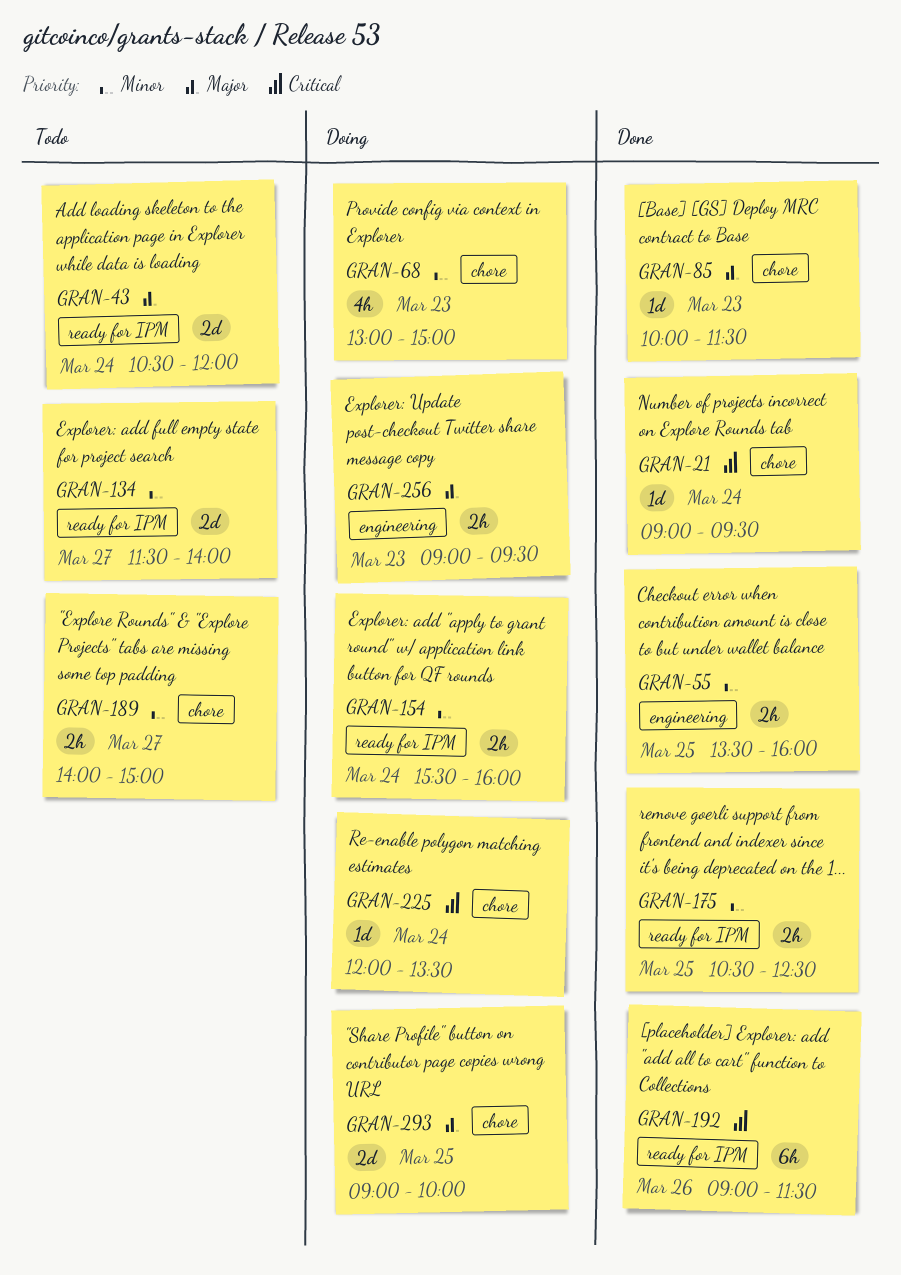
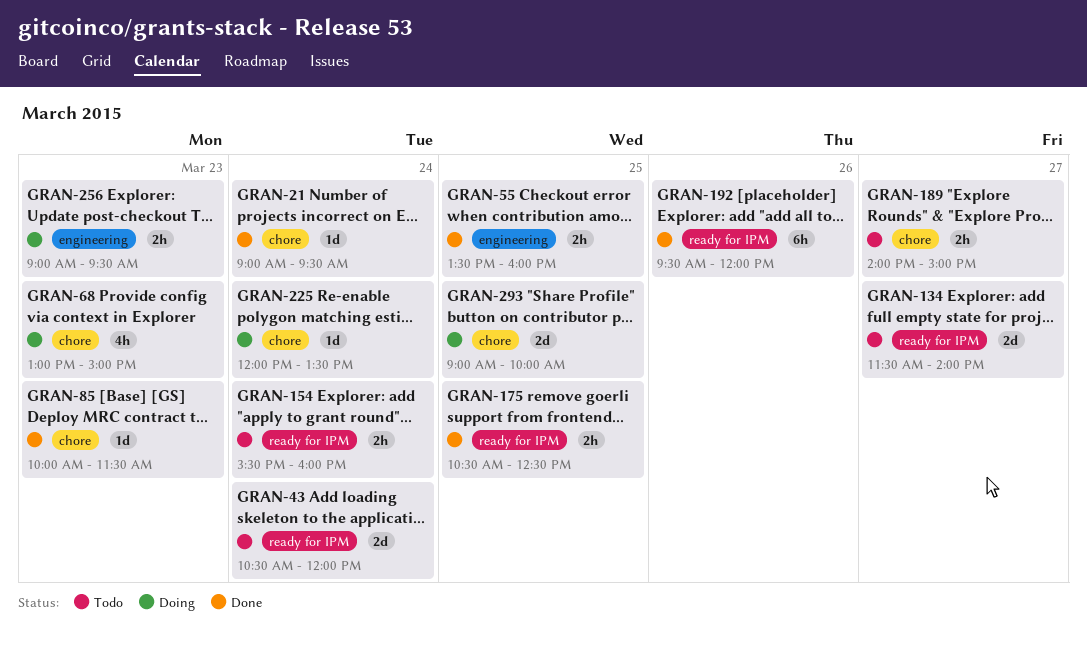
GRAN-154, status: Doing -> Todo
GRAN-192, begins: 09:00 -> 09:30
GRAN-192, ends: 11:30 -> 12:00

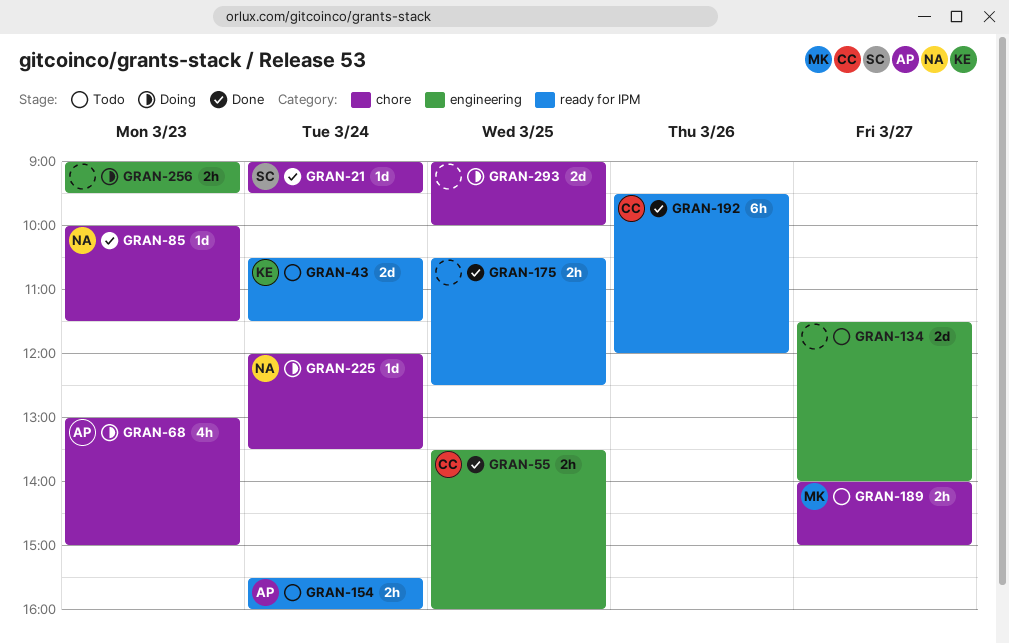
GRAN-43, ends: 12:00 -> 11:30
GRAN-134, label: ready for IPM -> engineering

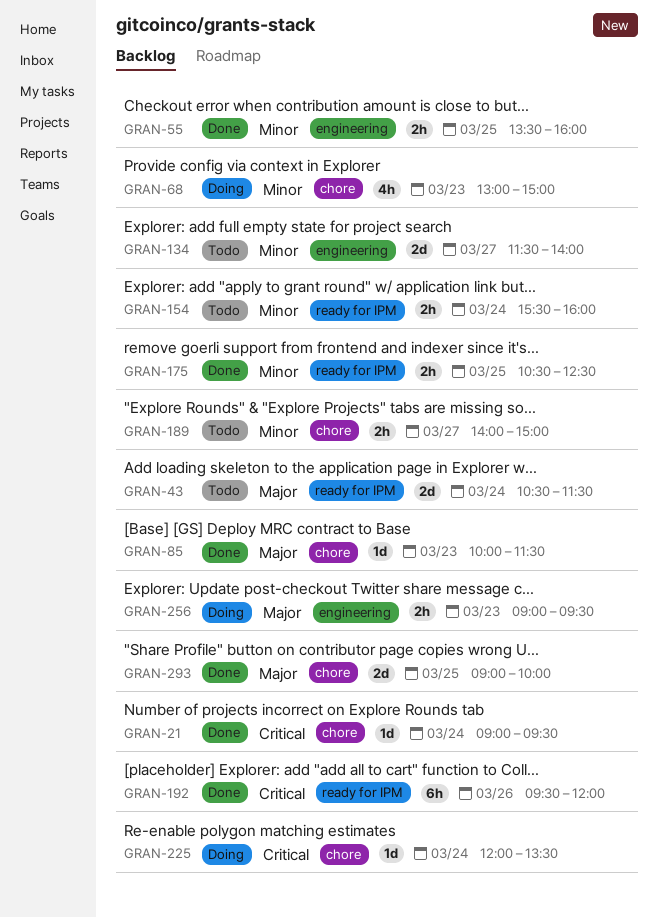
GRAN-293, status: Doing -> Done

